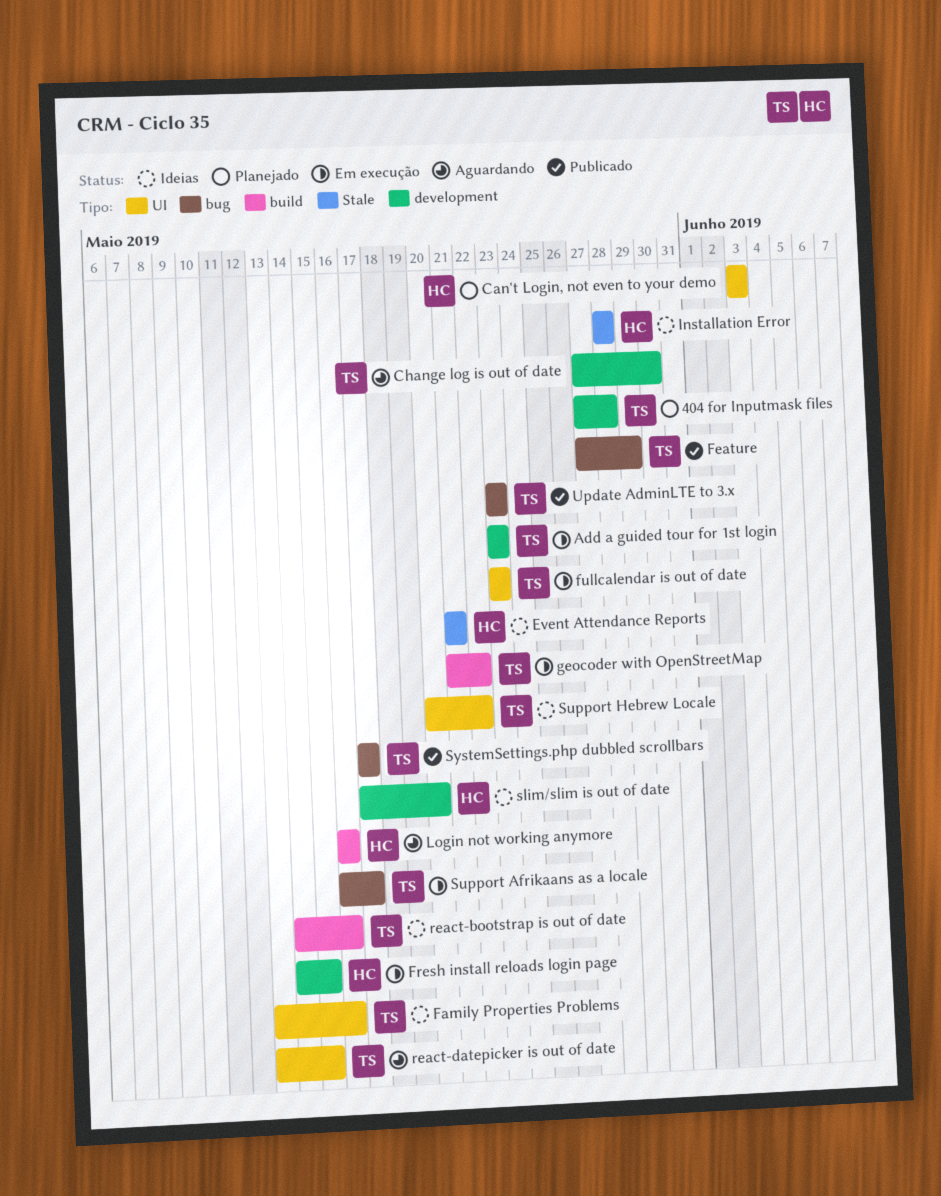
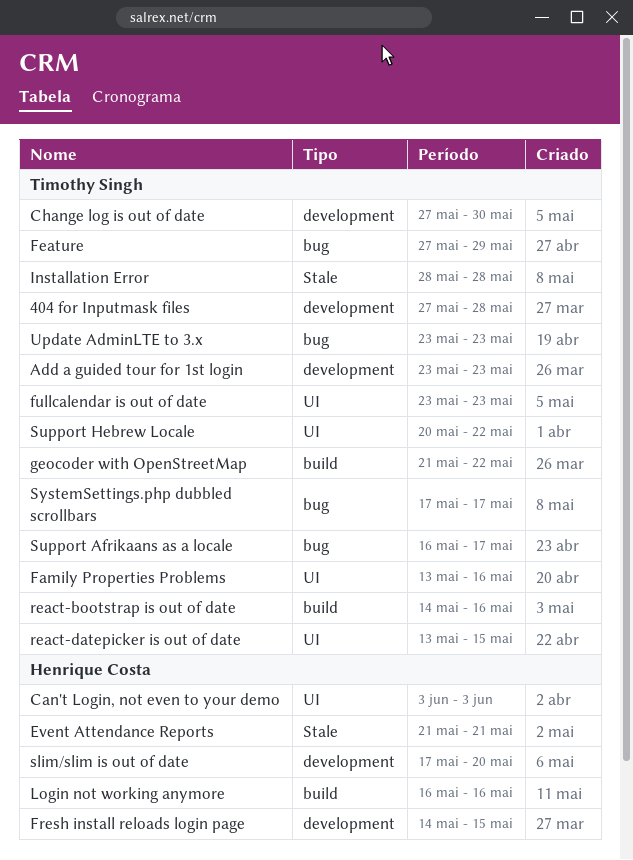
Installation Error, owner: Henrique Costa -> Timothy Singh

